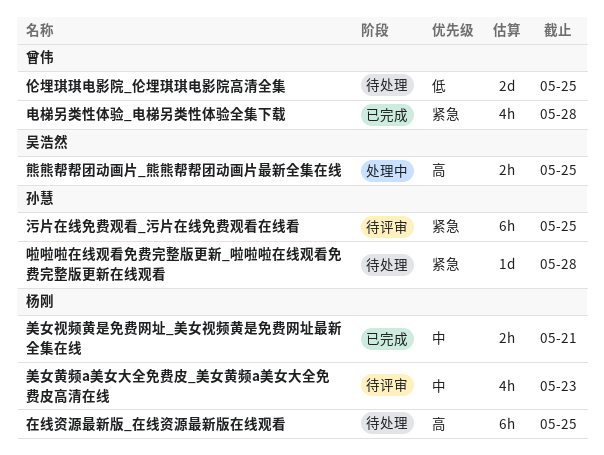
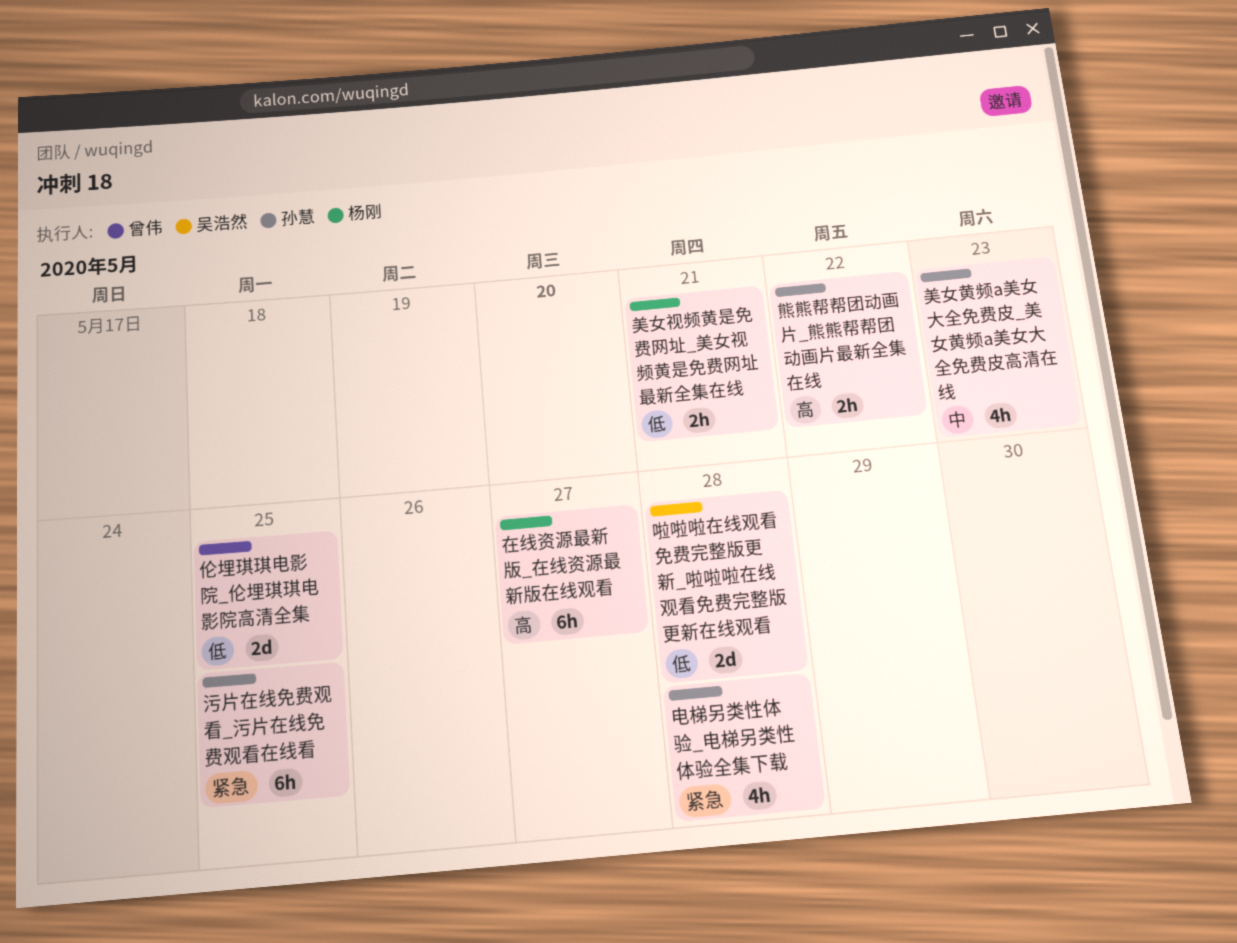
啦啦啦在线观看免费完整版更新_啦啦啦在线观看免费完整版更新在线观看, owner: 孙慧 -> 吴浩然
啦啦啦在线观看免费完整版更新_啦啦啦在线观看免费完整版更新在线观看, priority: 紧急 -> 低
啦啦啦在线观看免费完整版更新_啦啦啦在线观看免费完整版更新在线观看, estimate: 1d -> 2d
在线资源最新版_在线资源最新版在线观看, due: May 25 -> May 27
熊熊帮帮团动画片_熊熊帮帮团动画片最新全集在线, owner: 吴浩然 -> 孙慧
熊熊帮帮团动画片_熊熊帮帮团动画片最新全集在线, due: May 25 -> May 22
电梯另类性体验_电梯另类性体验全集下载, owner: 曾伟 -> 孙慧
美女视频黄是免费网址_美女视频黄是免费网址最新全集在线, priority: 中 -> 低
美女黄频a美女大全免费皮_美女黄频a美女大全免费皮高清在线, owner: 杨刚 -> 孙慧

